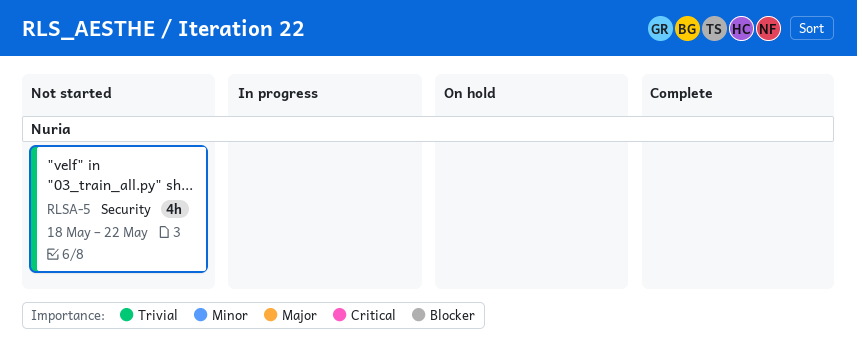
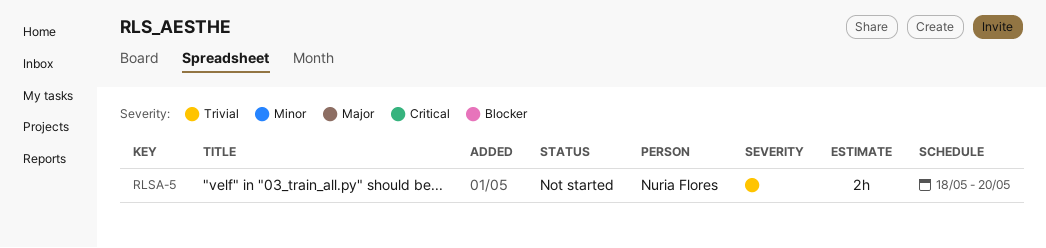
RLSA-5, estimate: 4h -> 2h
RLSA-5, due: May 22 -> May 20

